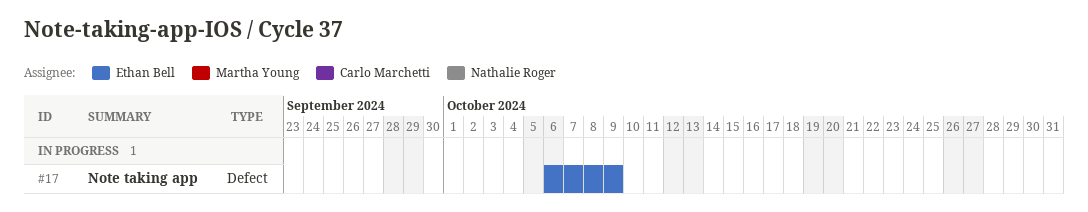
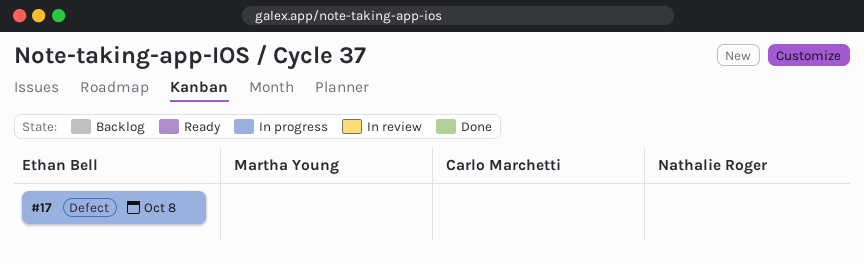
#17, due: Oct 9 -> Oct 8

